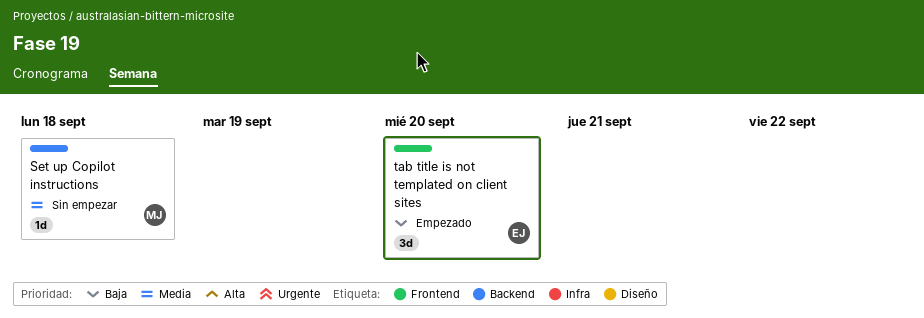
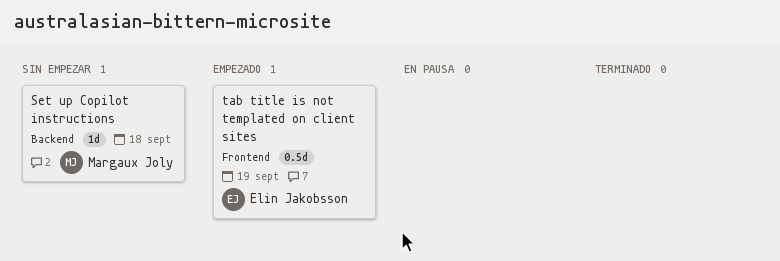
tab title is not templated on client sites, estimate: 3d -> 0.5d
tab title is not templated on client sites, due: Sep 20 -> Sep 19

